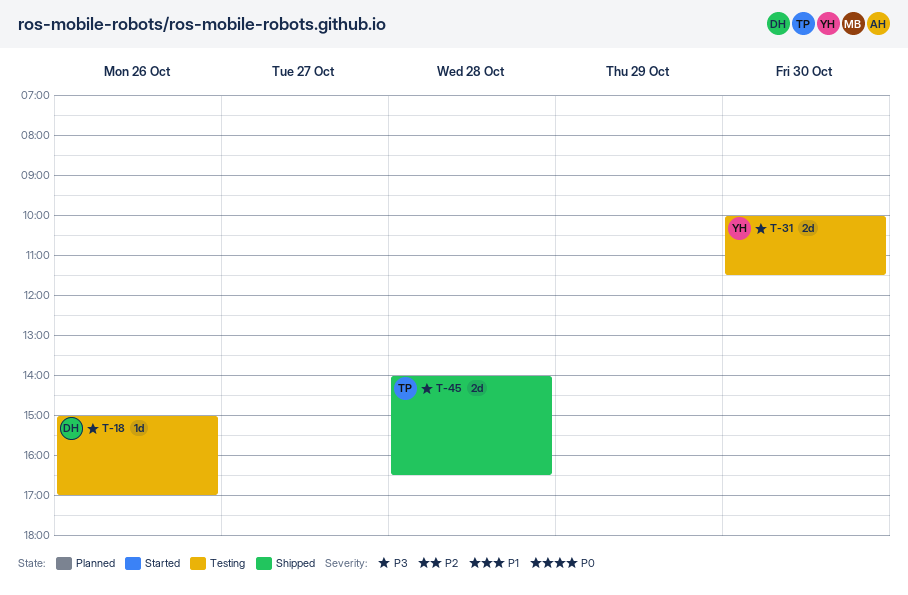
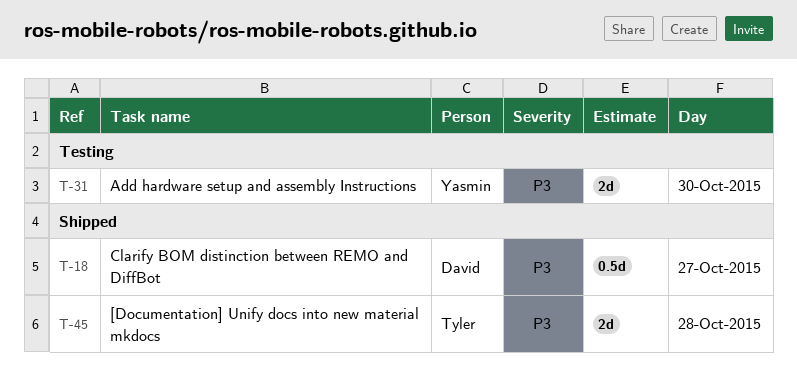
T-18, status: Testing -> Shipped
T-18, estimate: 1d -> 0.5d
T-18, day: Oct 26 -> Oct 27

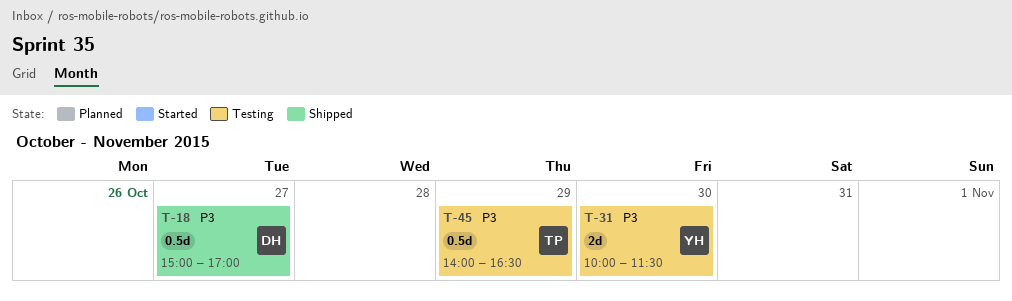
T-45, status: Shipped -> Testing
T-45, estimate: 2d -> 0.5d
T-45, day: Oct 28 -> Oct 29

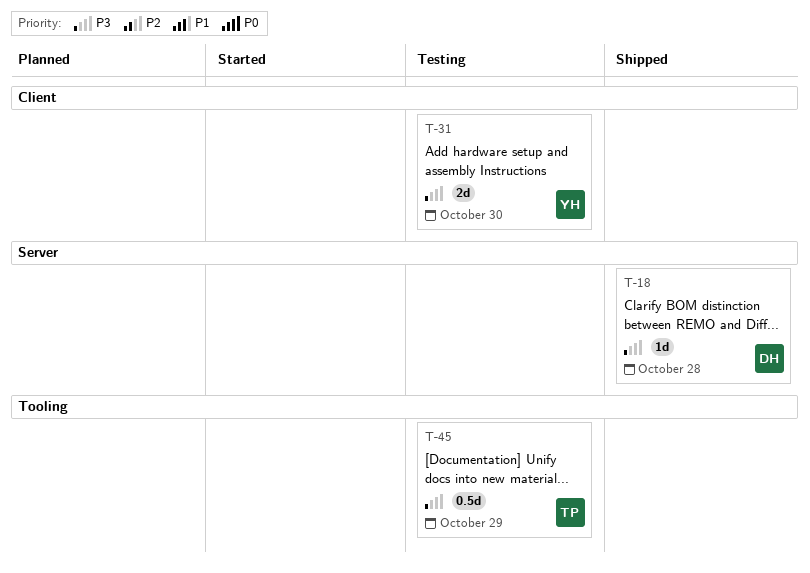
T-18, estimate: 0.5d -> 1d
T-18, day: Oct 27 -> Oct 28

